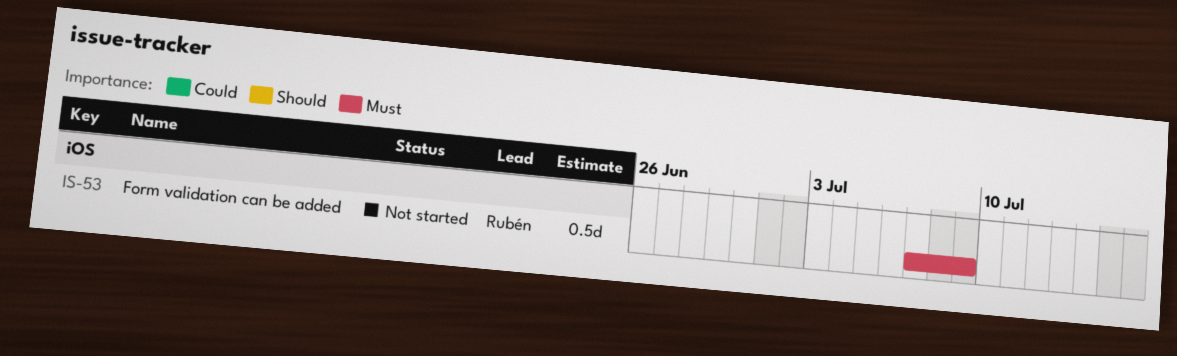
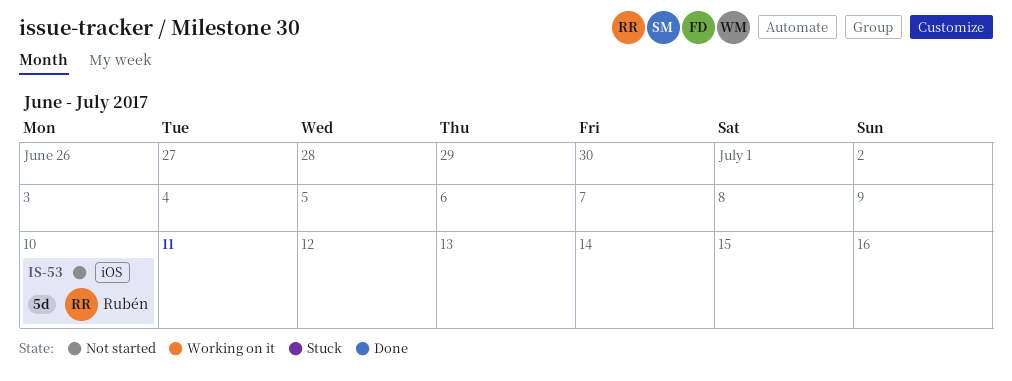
IS-53, estimate: 0.5d -> 5d
IS-53, due: Jul 9 -> Jul 10

